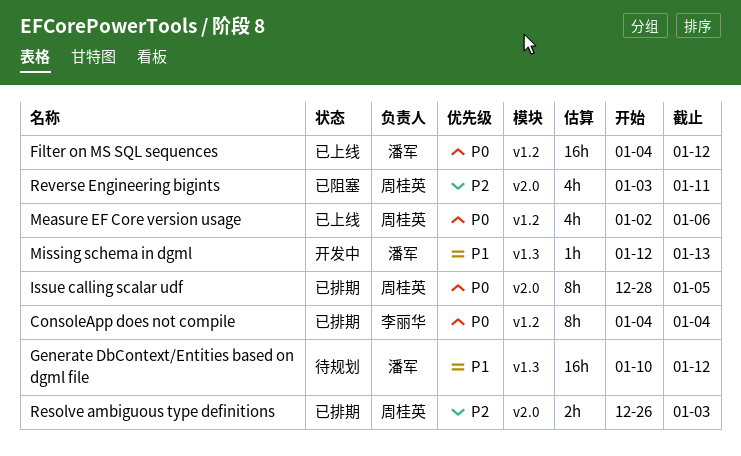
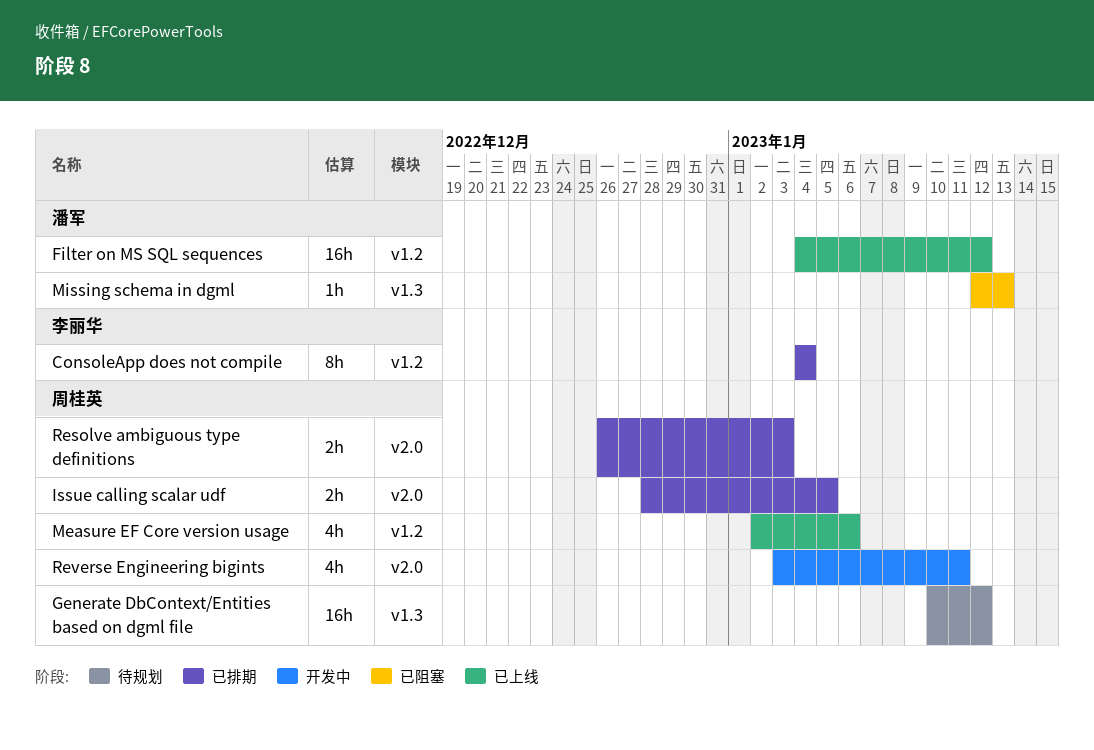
Generate DbContext/Entities based on dgml file, owner: 潘军 -> 周桂英
Issue calling scalar udf, estimate: 8h -> 2h
Missing schema in dgml, status: 开发中 -> 已阻塞
Reverse Engineering bigints, status: 已阻塞 -> 开发中

